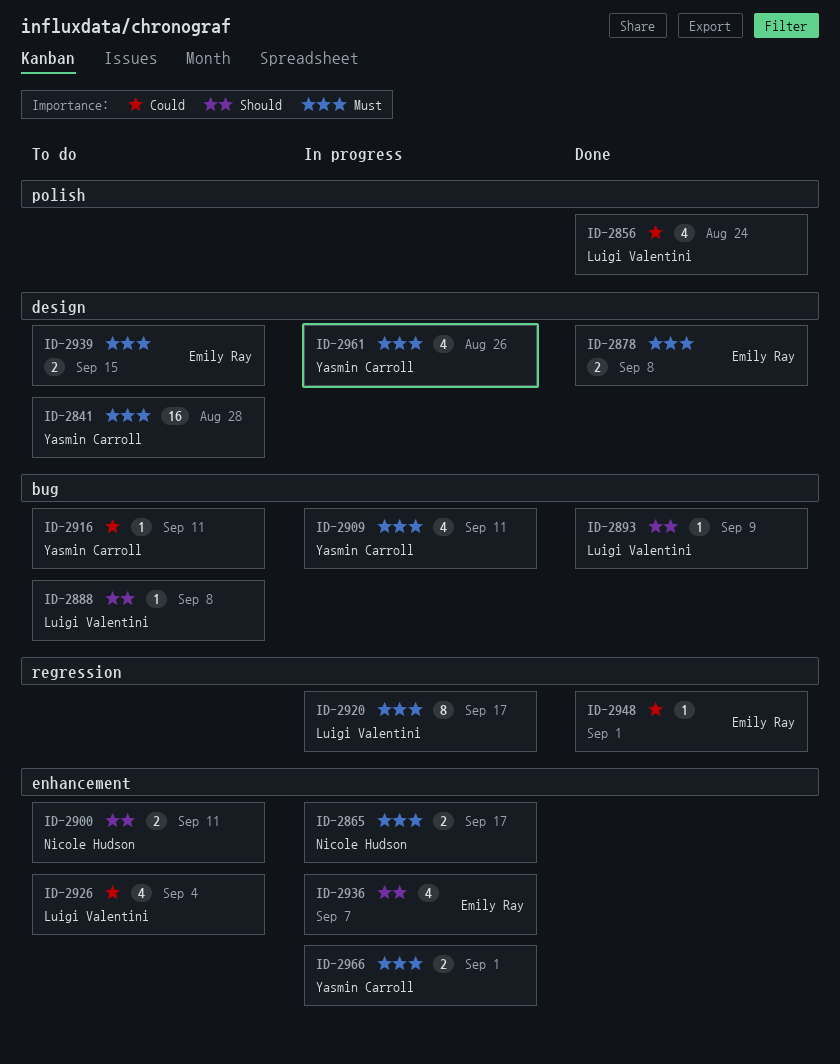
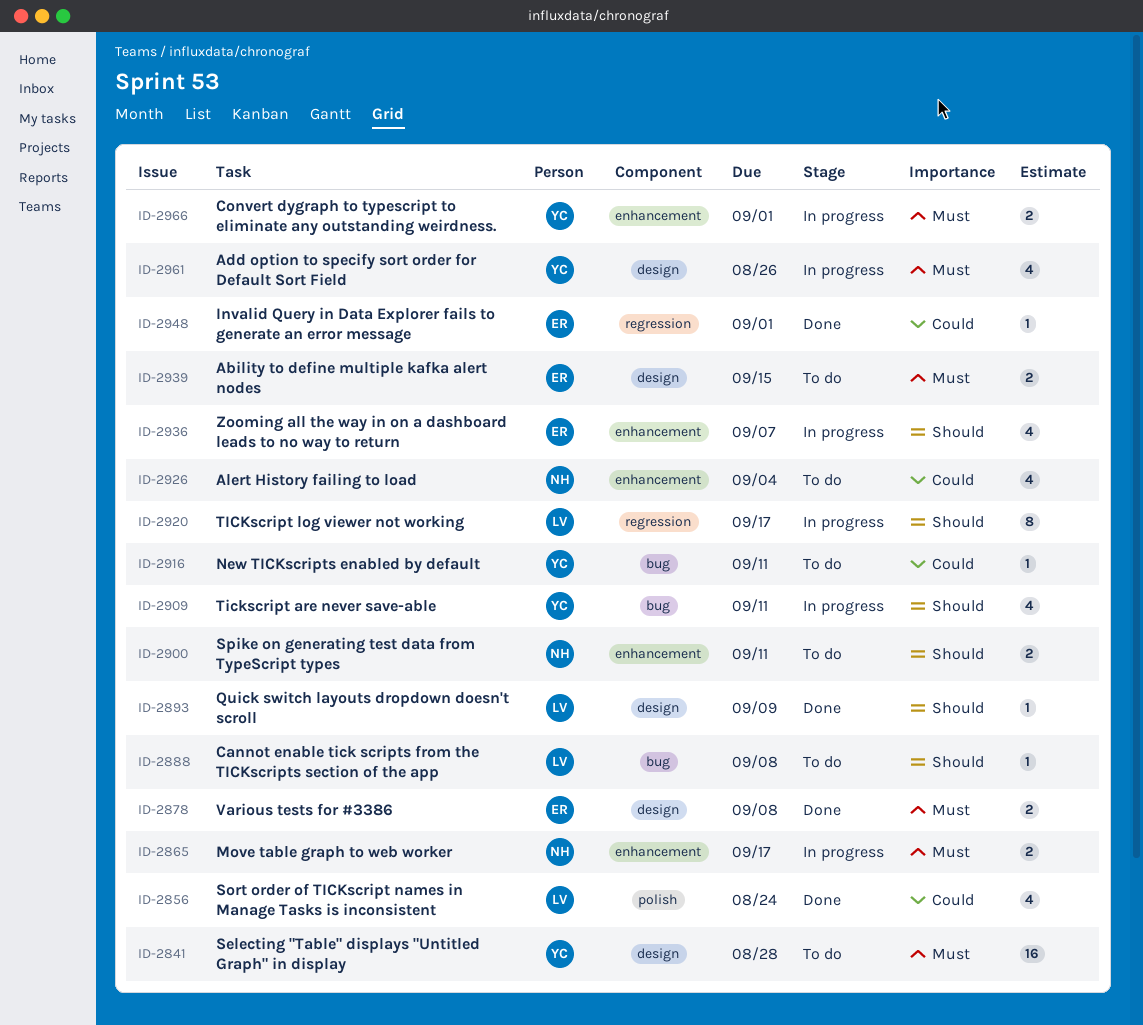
ID-2893, label: bug -> design
ID-2909, priority: Must -> Should
ID-2920, priority: Must -> Should
ID-2926, owner: Luigi Valentini -> Nicole Hudson

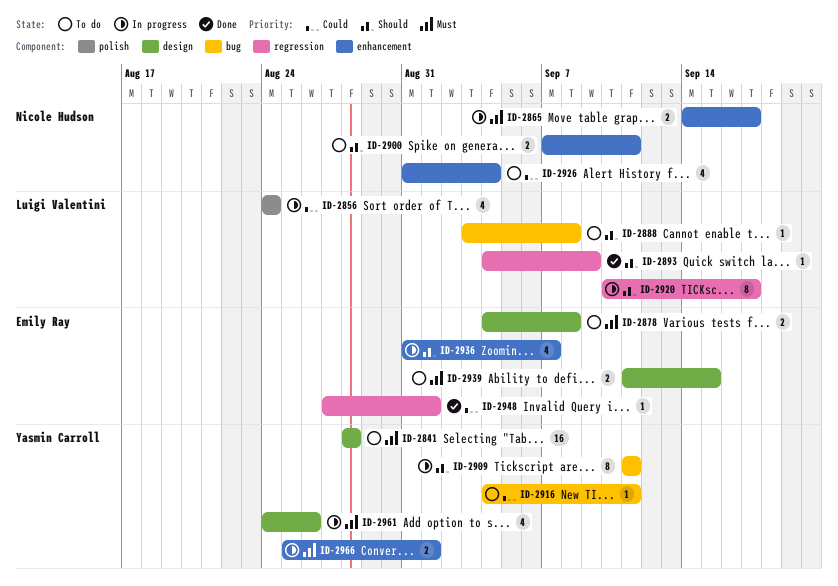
ID-2856, status: Done -> In progress
ID-2878, status: Done -> To do
ID-2893, label: design -> regression
ID-2909, estimate: 4 -> 8

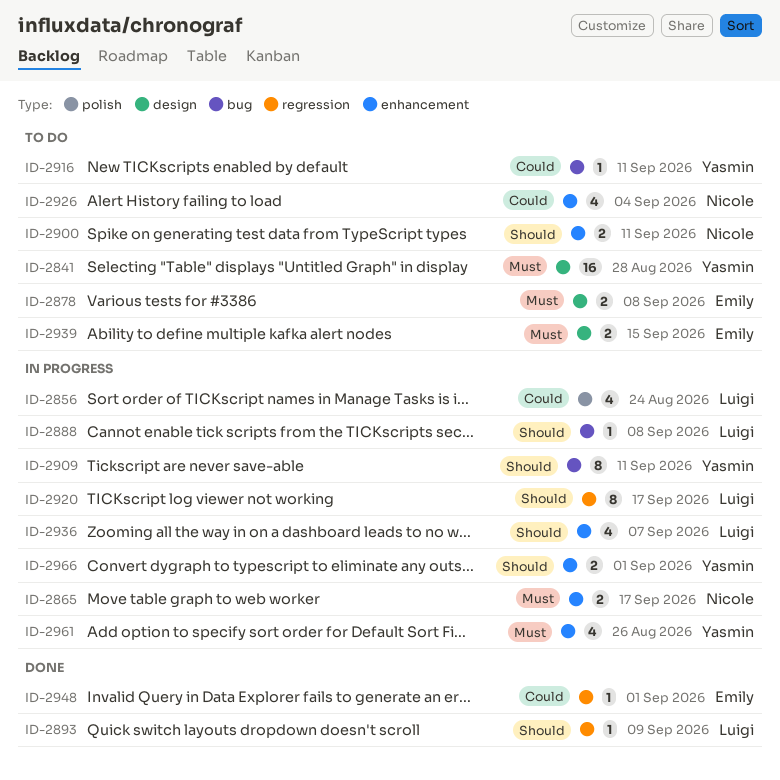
ID-2888, status: To do -> In progress
ID-2936, owner: Emily Ray -> Luigi Valentini
ID-2961, label: design -> enhancement
ID-2966, priority: Must -> Should

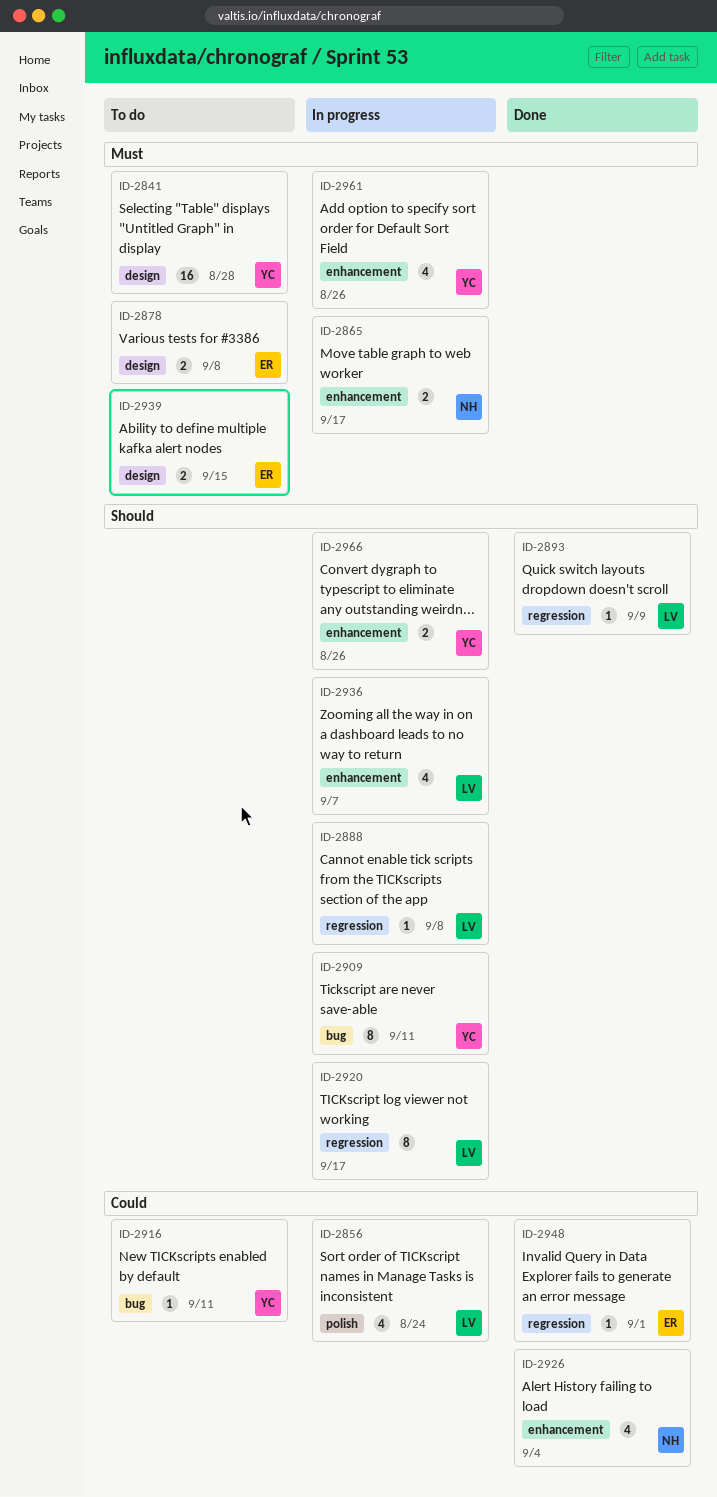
ID-2888, label: bug -> regression
ID-2900: present -> none
ID-2926, status: To do -> Done
ID-2966, due: Sep 1 -> Aug 26

